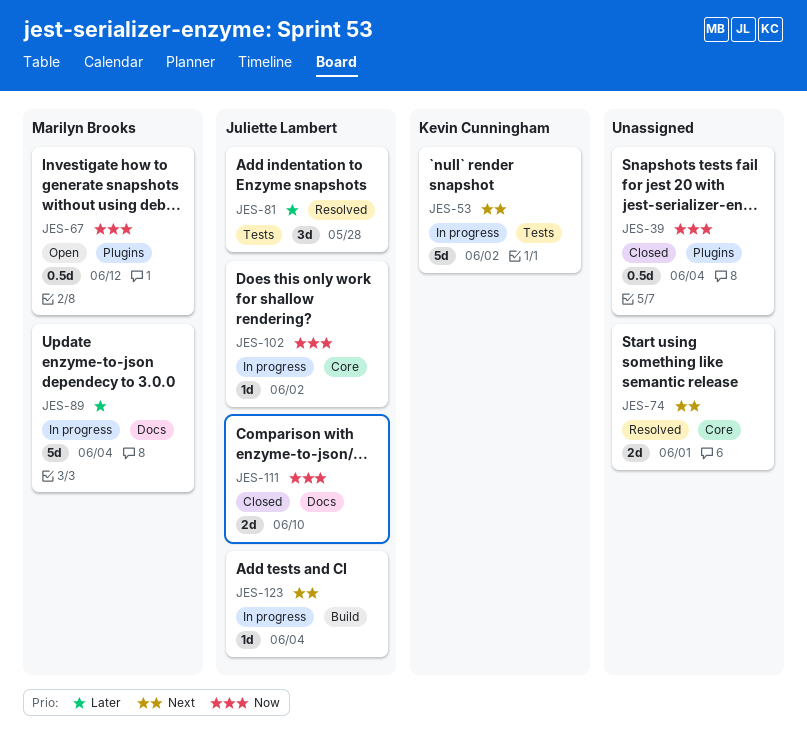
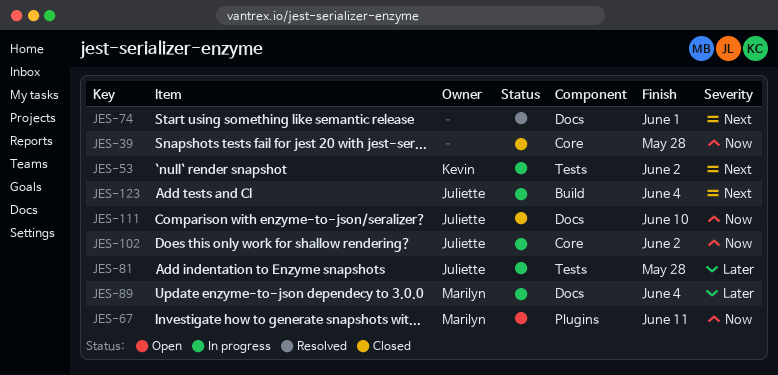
JES-39, label: Plugins -> Core
JES-39, due: Jun 4 -> May 28
JES-67, due: Jun 12 -> Jun 11
JES-74, label: Core -> Docs
JES-81, status: Resolved -> In progress

